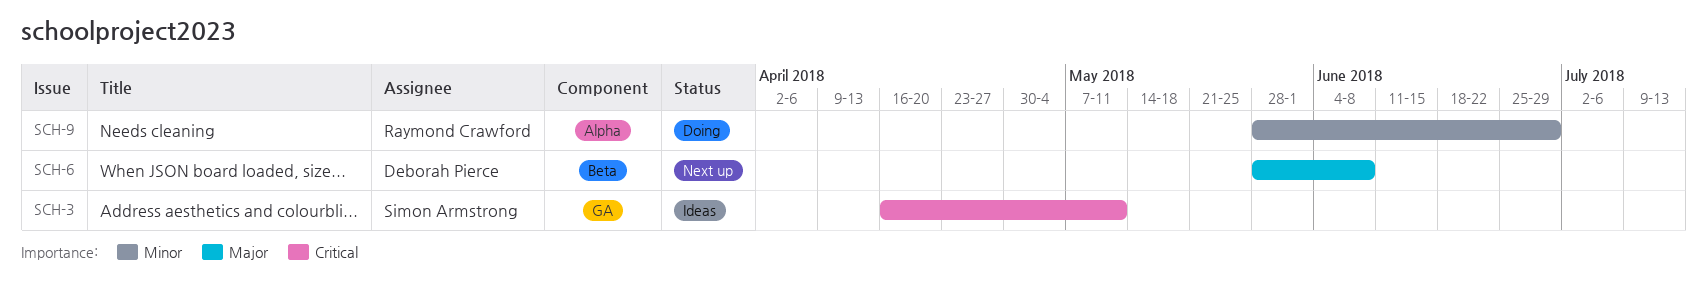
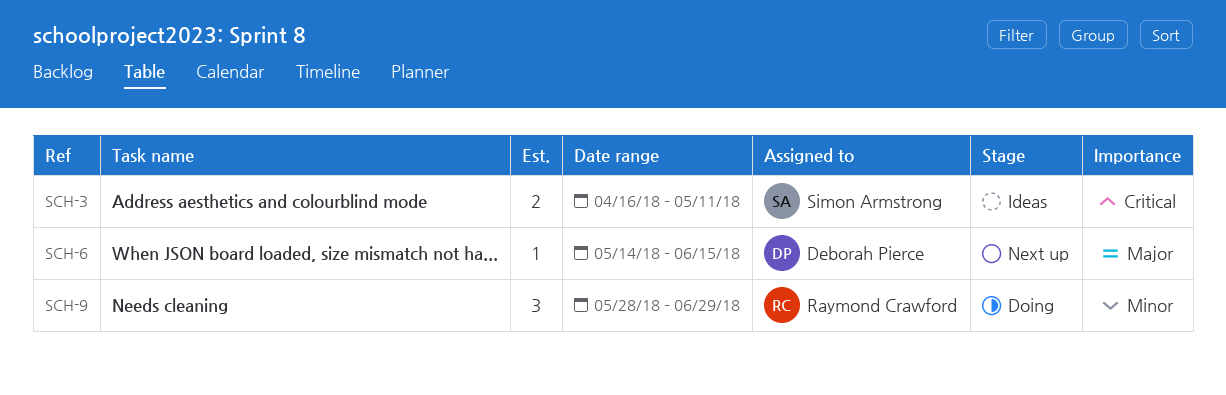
SCH-6, start: May 28 -> May 14
SCH-6, due: Jun 8 -> Jun 15

